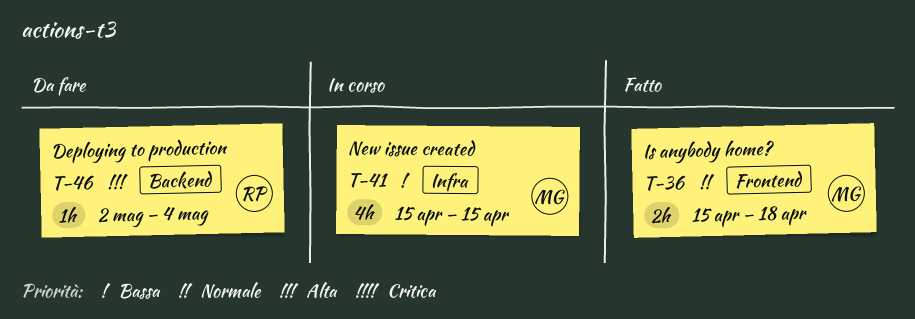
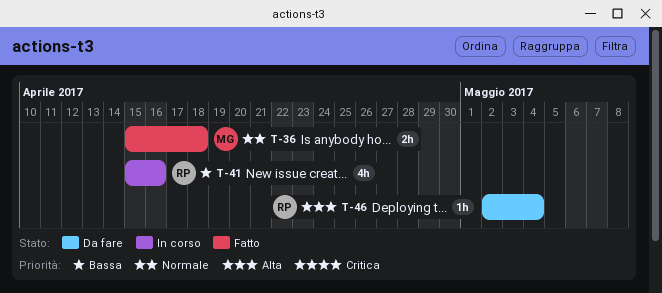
T-41, owner: MG -> RP
T-41, due: Apr 15 -> Apr 16

